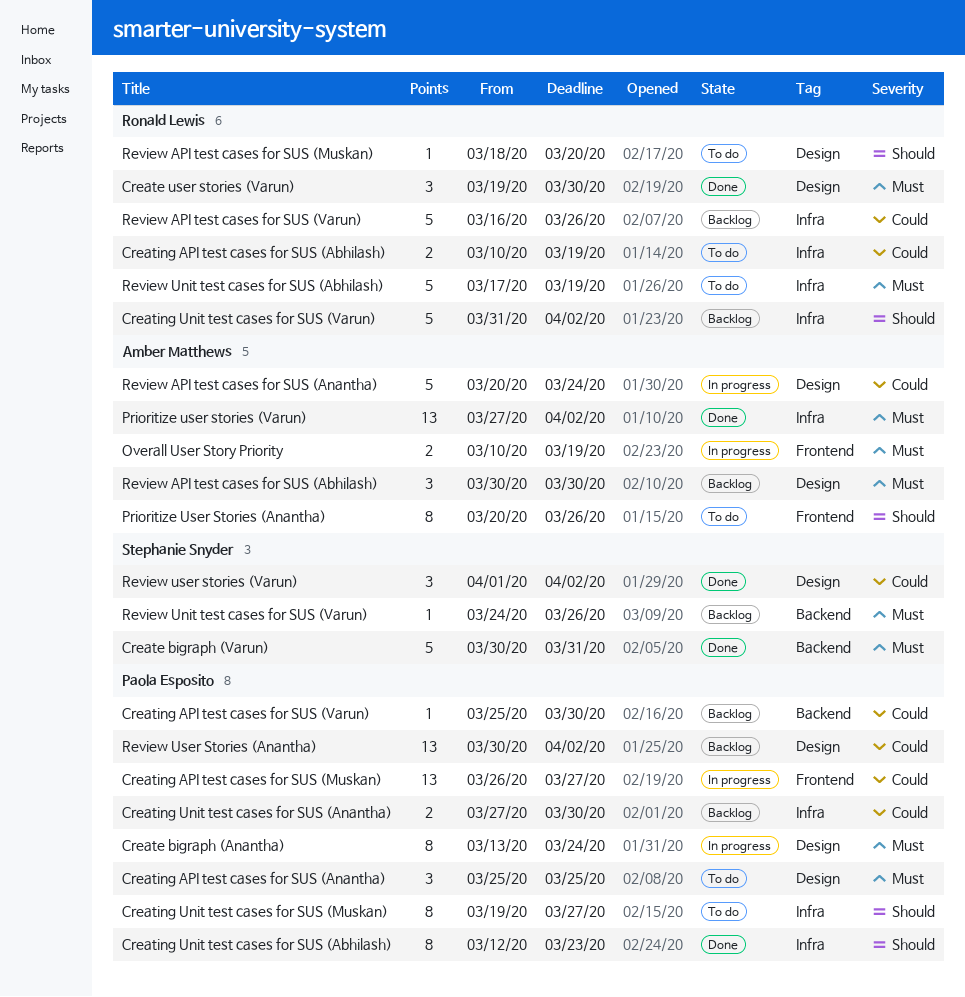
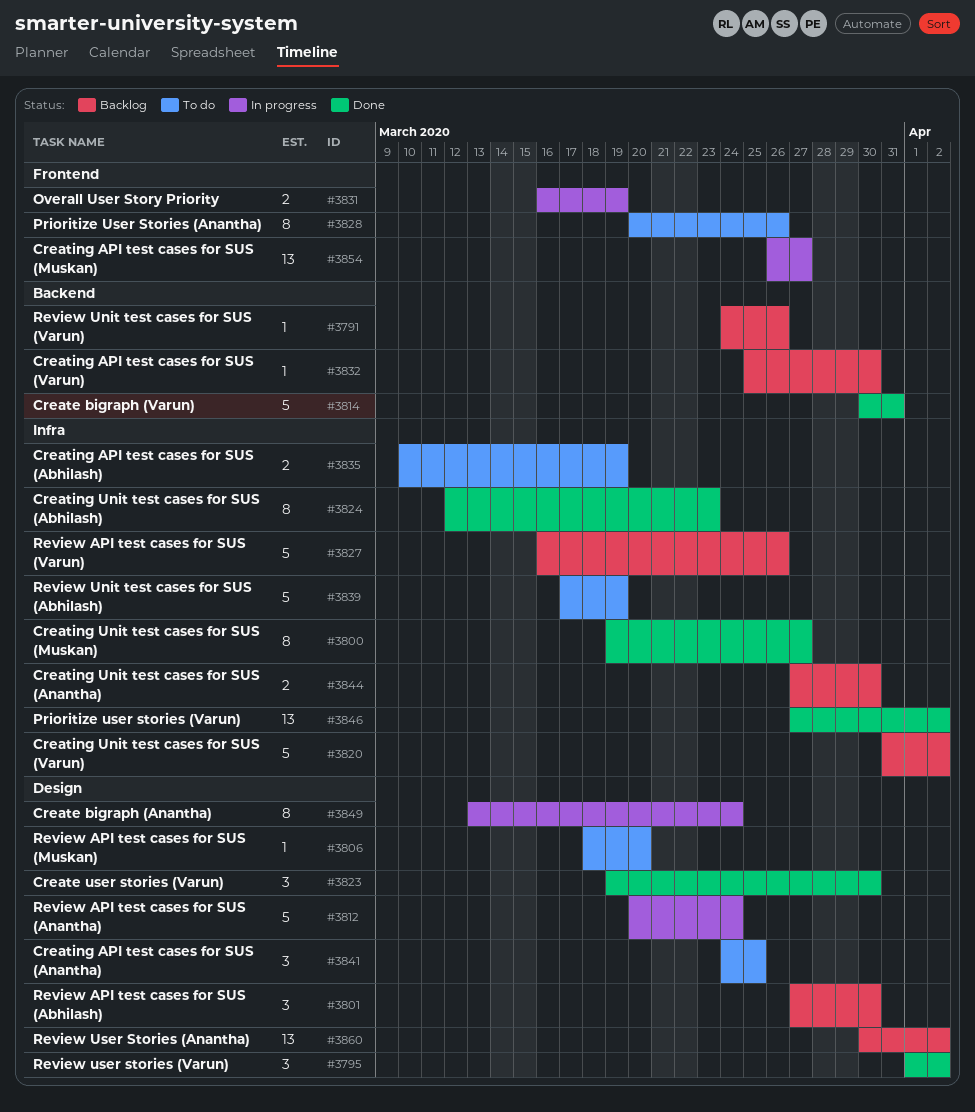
Creating API test cases for SUS (Anantha), start: Mar 25 -> Mar 24
Creating Unit test cases for SUS (Muskan), status: To do -> Done
Overall User Story Priority, start: Mar 10 -> Mar 16
Review API test cases for SUS (Abhilash), start: Mar 30 -> Mar 27

